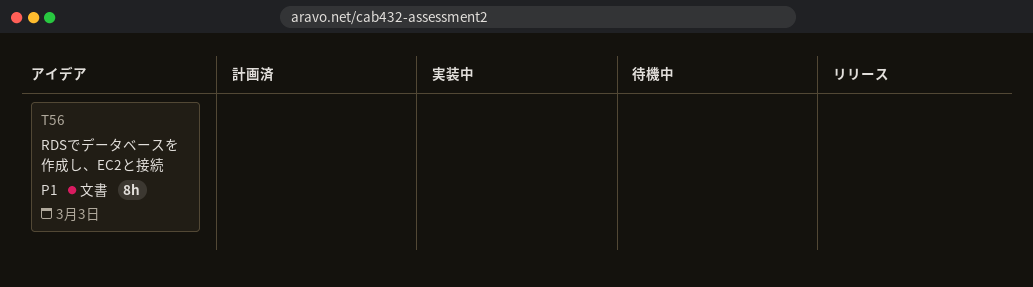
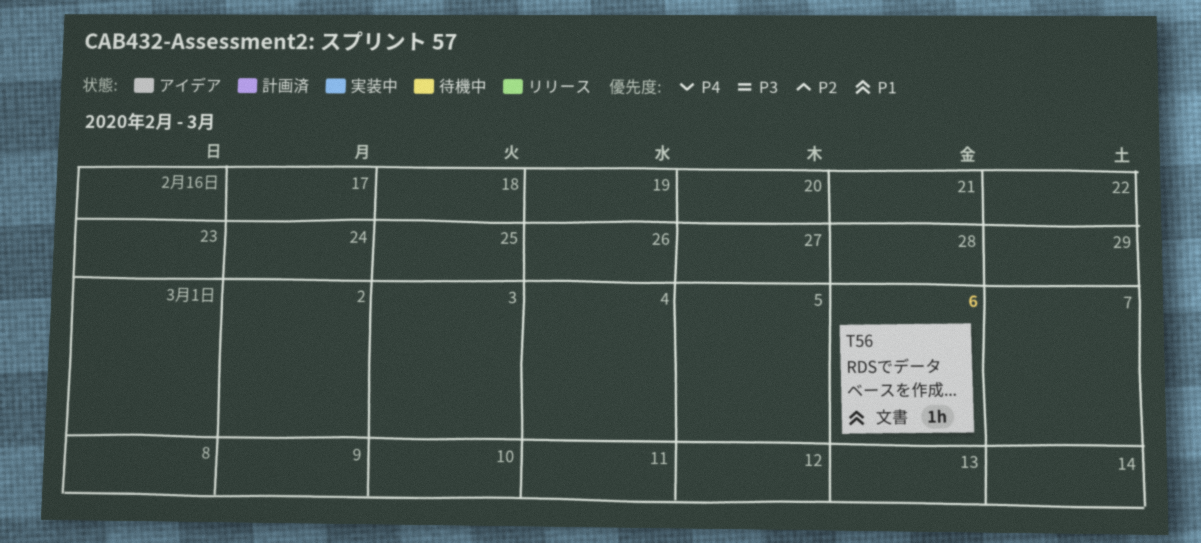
T56, estimate: 8h -> 1h
T56, due: Mar 3 -> Mar 6

